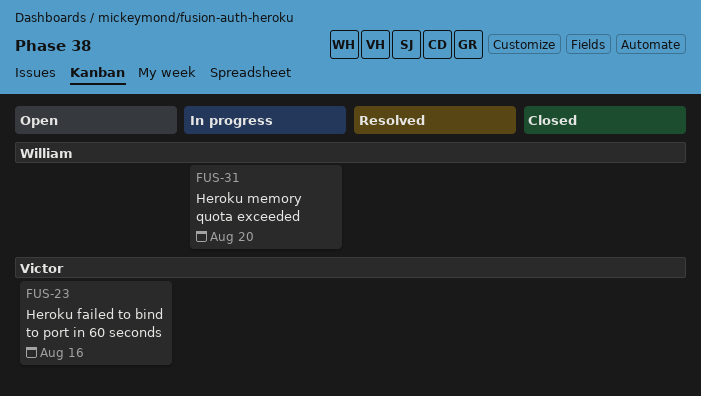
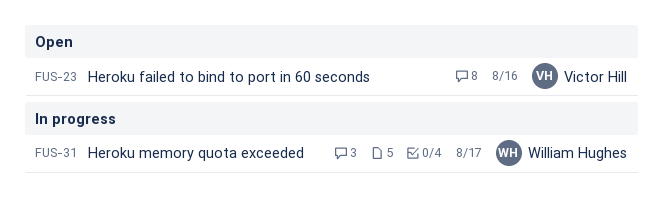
FUS-31, due: Aug 20 -> Aug 17

